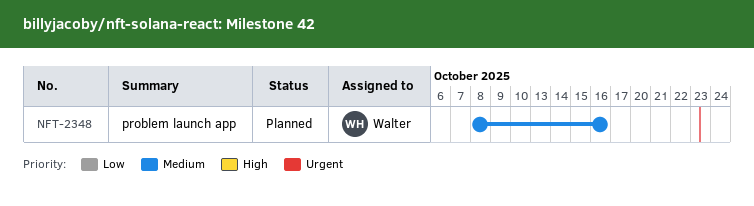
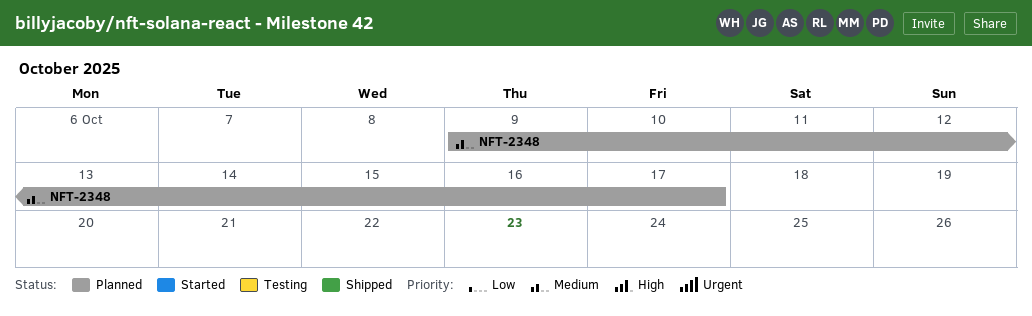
NFT-2348, start: Oct 8 -> Oct 9
NFT-2348, due: Oct 16 -> Oct 17

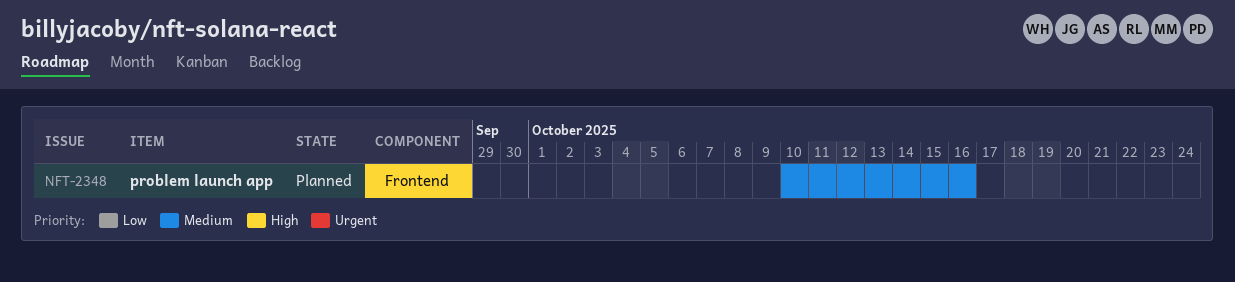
NFT-2348, start: Oct 9 -> Oct 10
NFT-2348, due: Oct 17 -> Oct 16

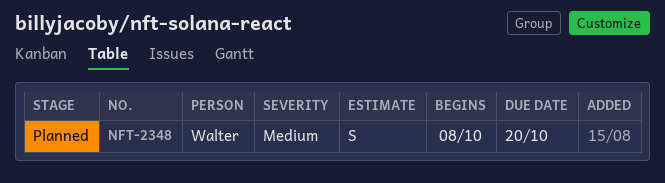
NFT-2348, start: Oct 10 -> Oct 8
NFT-2348, due: Oct 16 -> Oct 20

